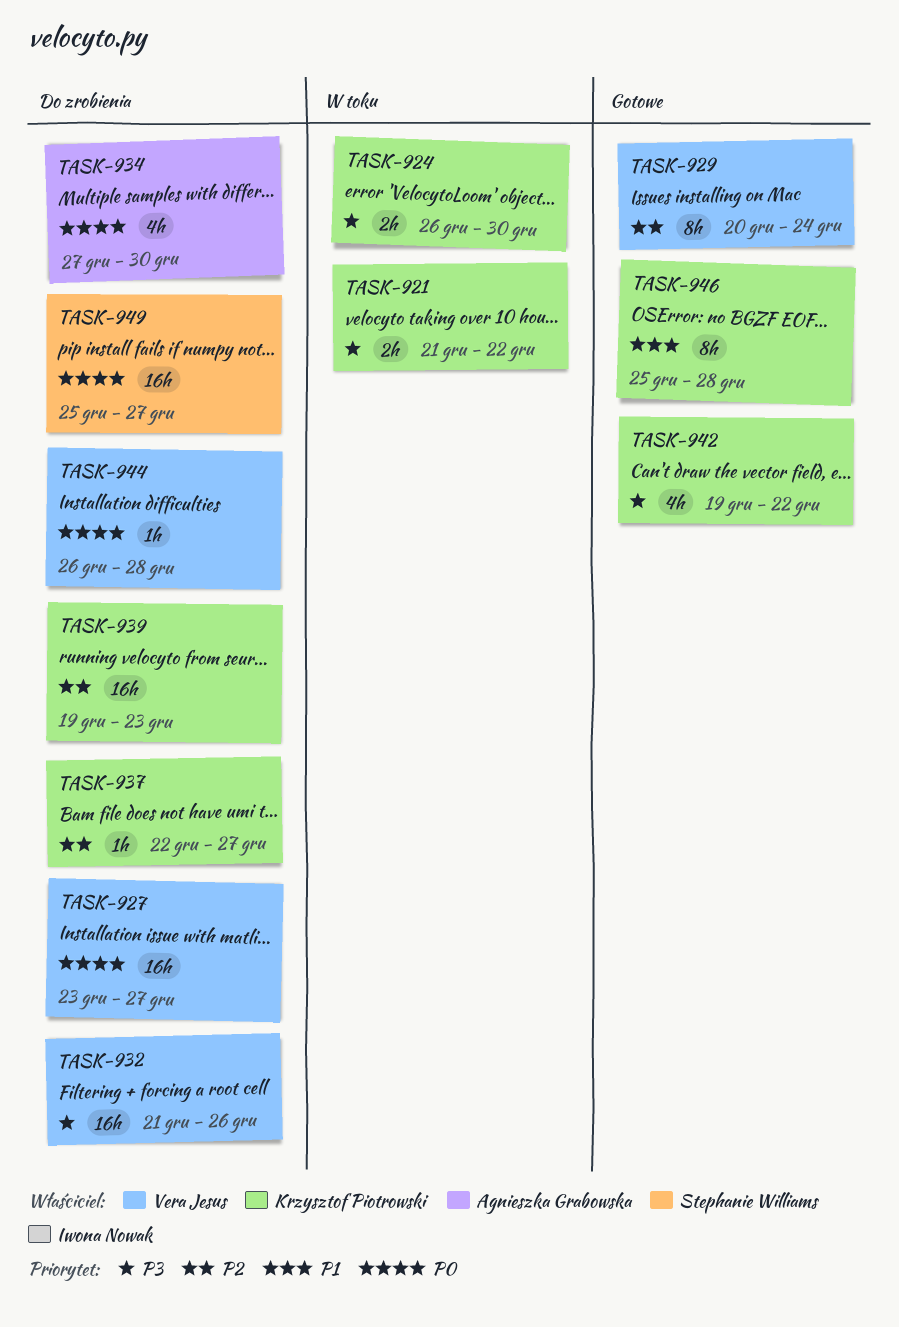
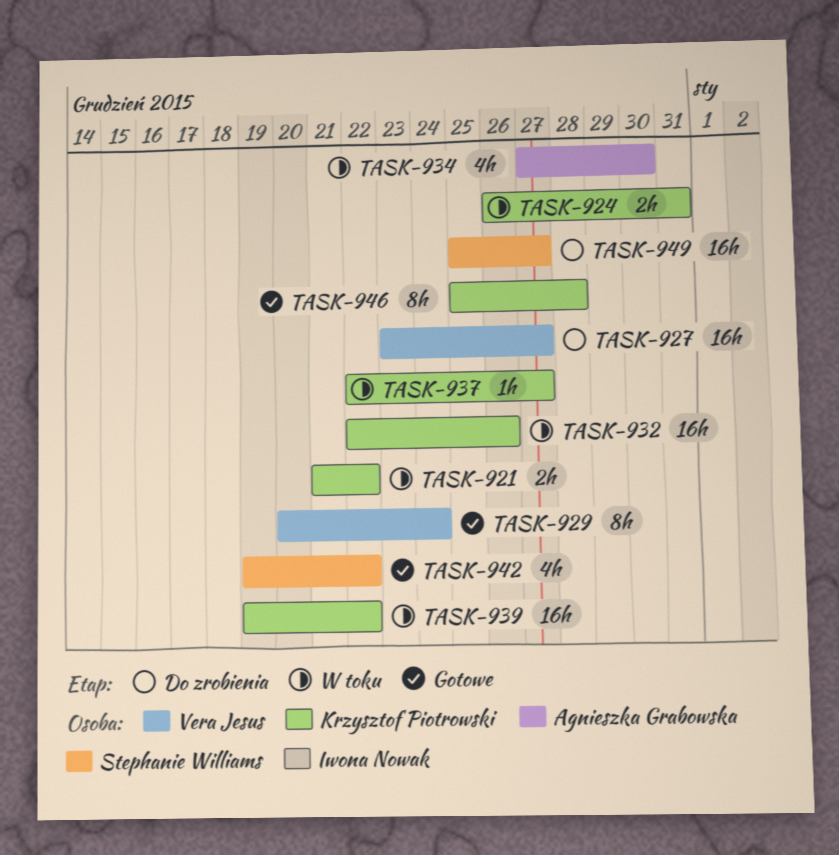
TASK-924, due: Dec 30 -> Dec 31
TASK-932, status: Do zrobienia -> W toku
TASK-932, owner: Vera Jesus -> Krzysztof Piotrowski
TASK-932, start: Dec 21 -> Dec 22
TASK-934, status: Do zrobienia -> W toku
TASK-937, status: Do zrobienia -> W toku
TASK-939, status: Do zrobienia -> W toku
TASK-939, due: Dec 23 -> Dec 22
TASK-942, owner: Krzysztof Piotrowski -> Stephanie Williams
TASK-944: present -> none

